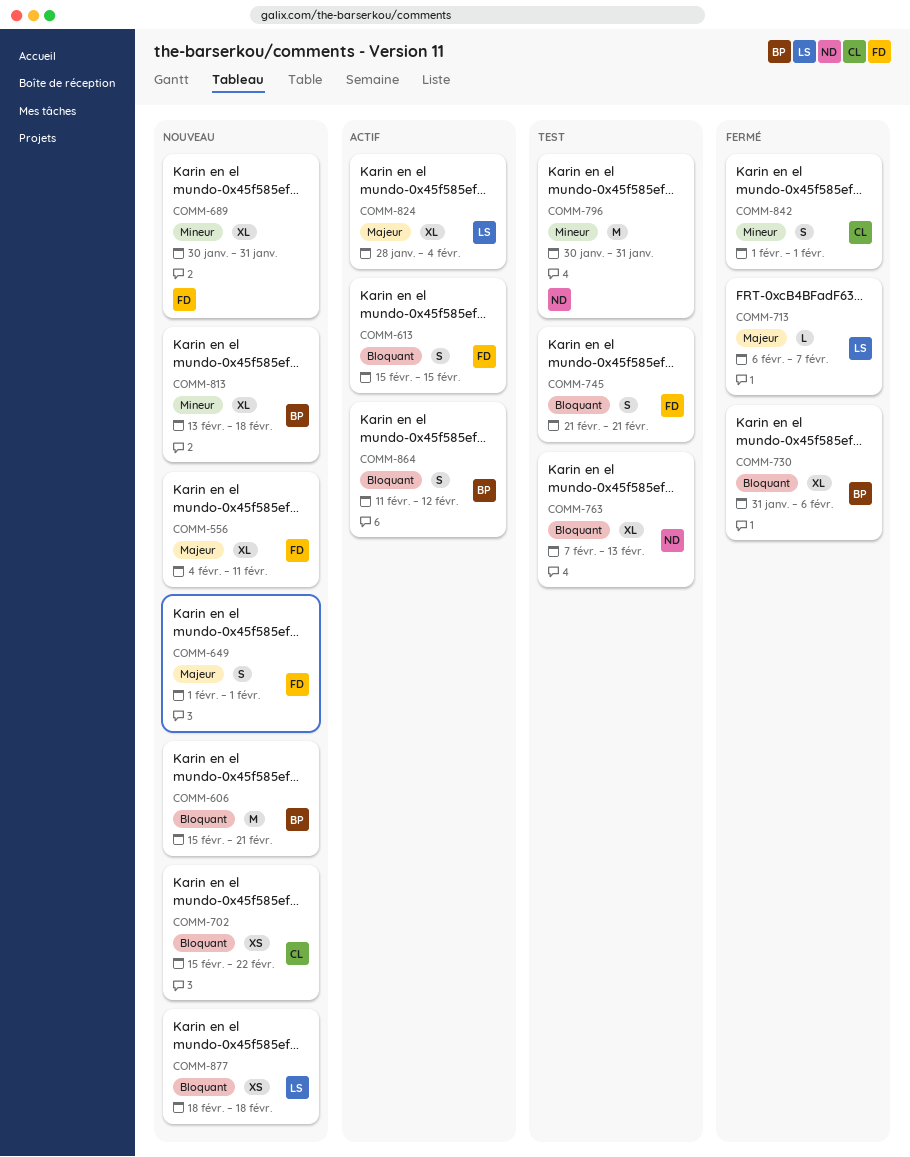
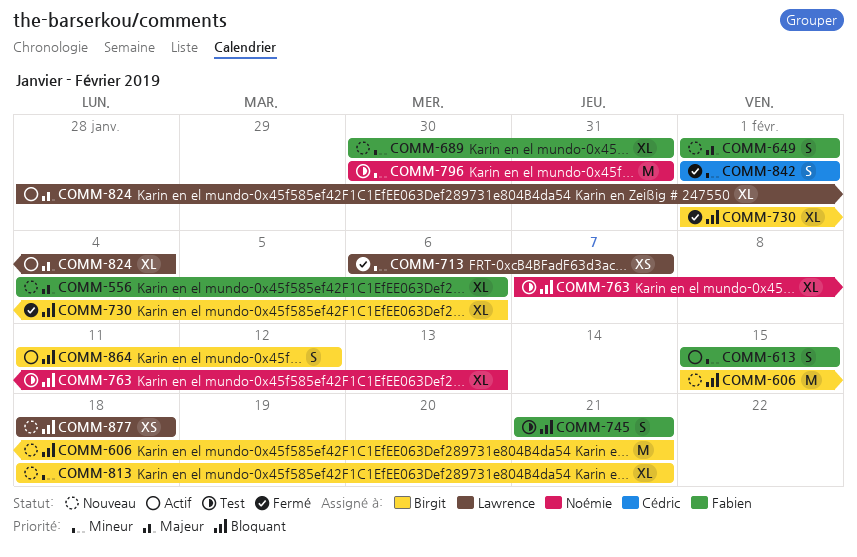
COMM-556, due: Feb 11 -> Feb 6
COMM-613, priority: Bloquant -> Mineur
COMM-702: present -> none
COMM-713, priority: Majeur -> Mineur
COMM-713, estimate: L -> XS
COMM-730, start: Jan 31 -> Feb 1
COMM-813, start: Feb 13 -> Feb 18
COMM-813, due: Feb 18 -> Feb 21

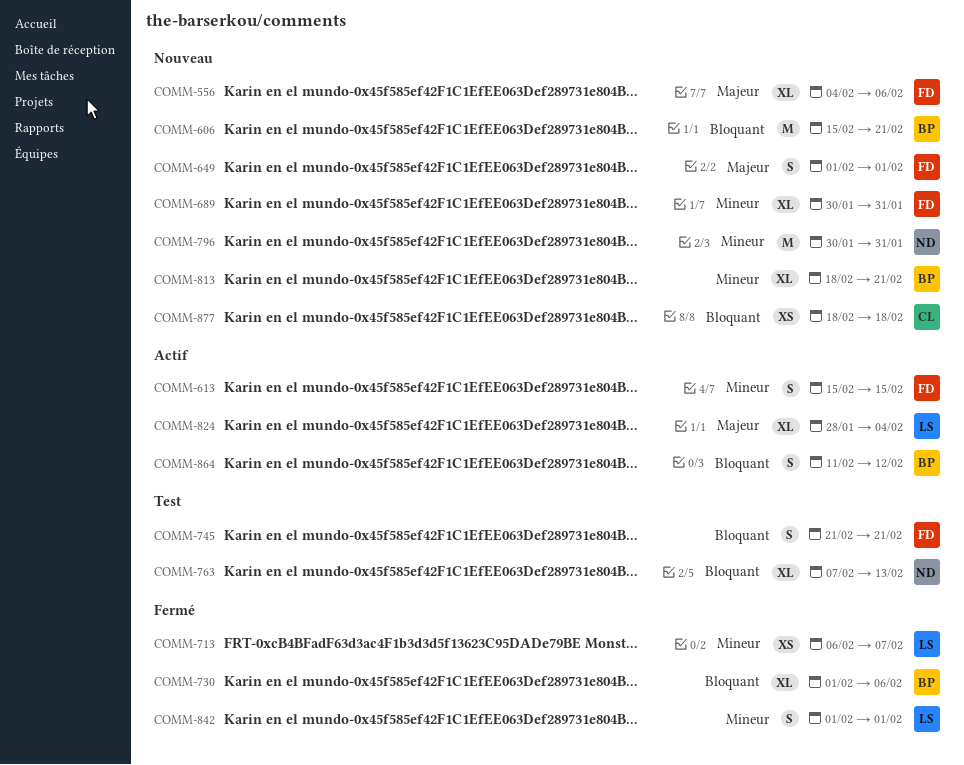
COMM-796, status: Test -> Nouveau
COMM-842, owner: Cédric -> Lawrence
COMM-877, owner: Lawrence -> Cédric

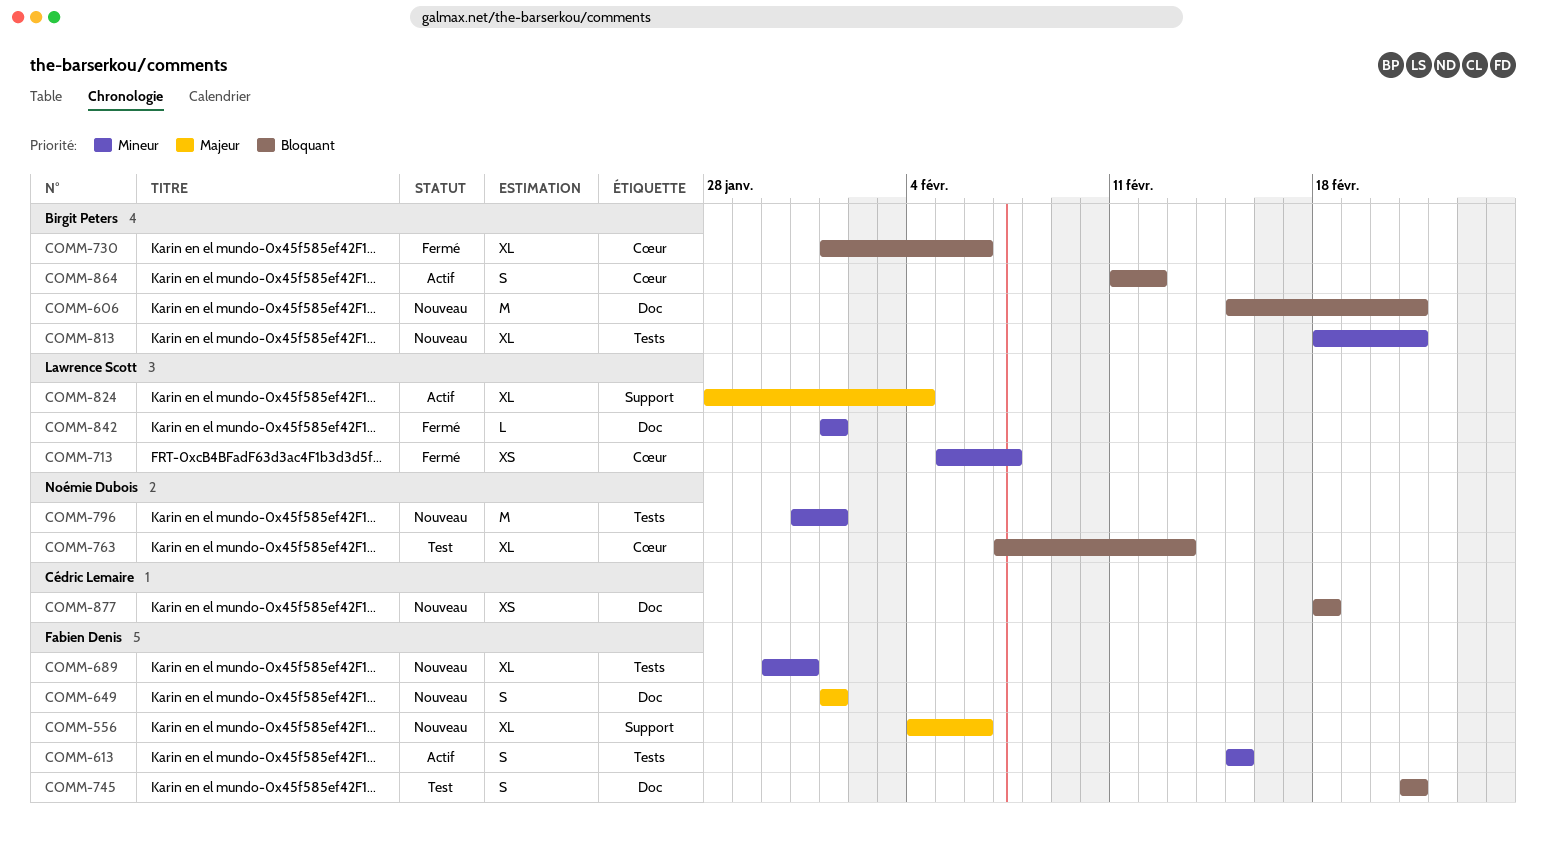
COMM-713, start: Feb 6 -> Feb 5
COMM-796, start: Jan 30 -> Jan 31
COMM-796, due: Jan 31 -> Feb 1
COMM-842, estimate: S -> L

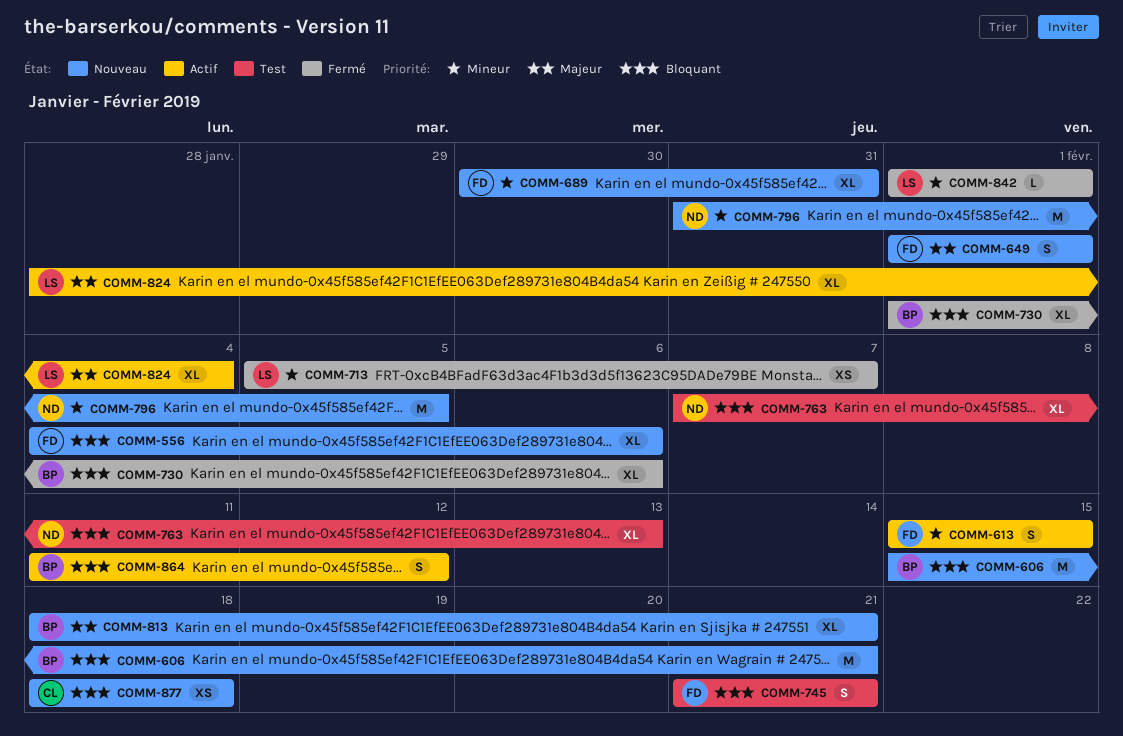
COMM-556, priority: Majeur -> Bloquant
COMM-796, due: Feb 1 -> Feb 5
COMM-813, priority: Mineur -> Majeur

